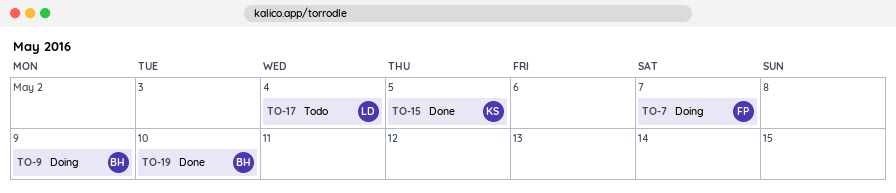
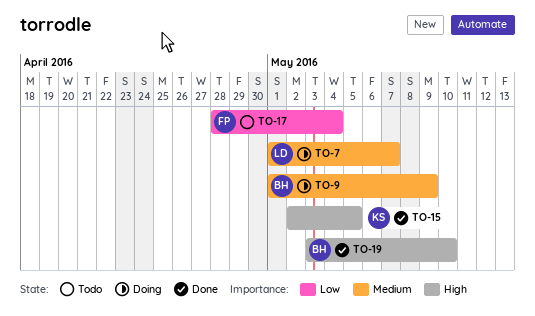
TO-7, owner: FP -> LD
TO-17, owner: LD -> FP

